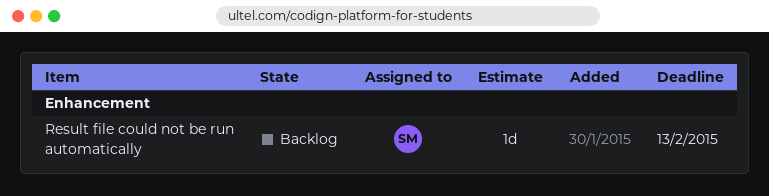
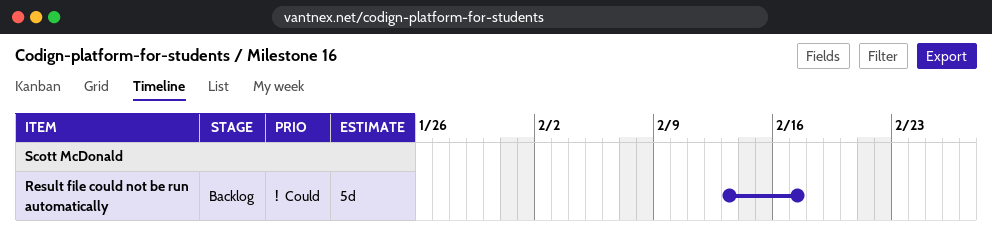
Result file could not be run automatically, estimate: 1d -> 5d
Result file could not be run automatically, due: Feb 13 -> Feb 17

